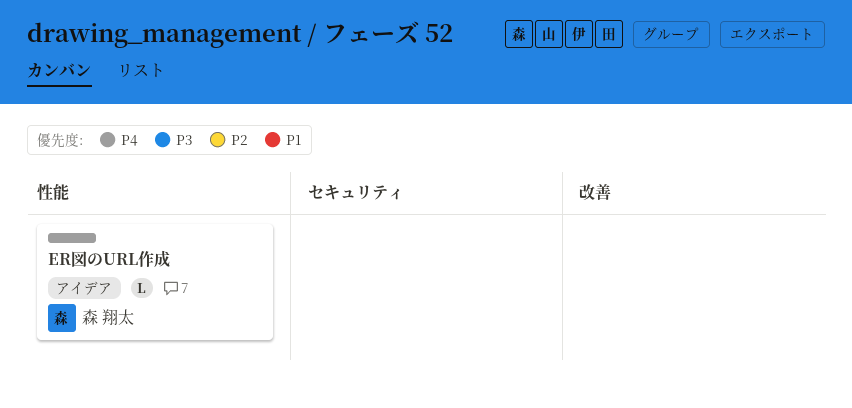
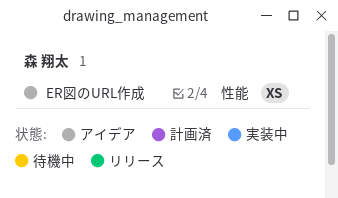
ER図のURL作成, estimate: L -> XS

